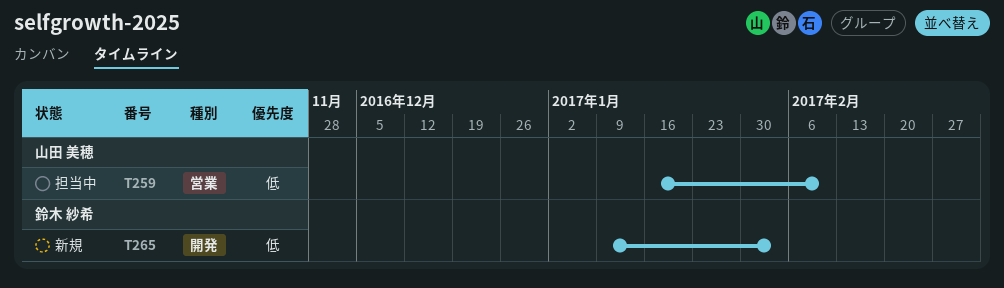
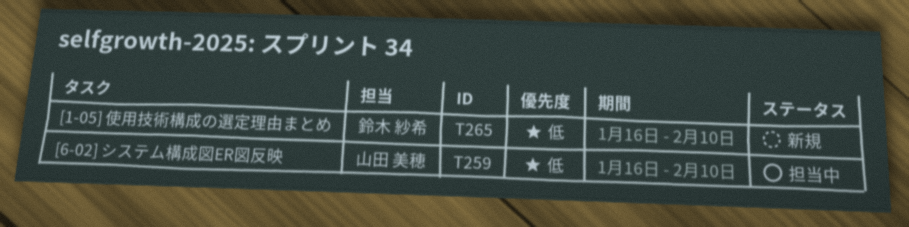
T265, start: Jan 9 -> Jan 16
T265, due: Feb 3 -> Feb 10

